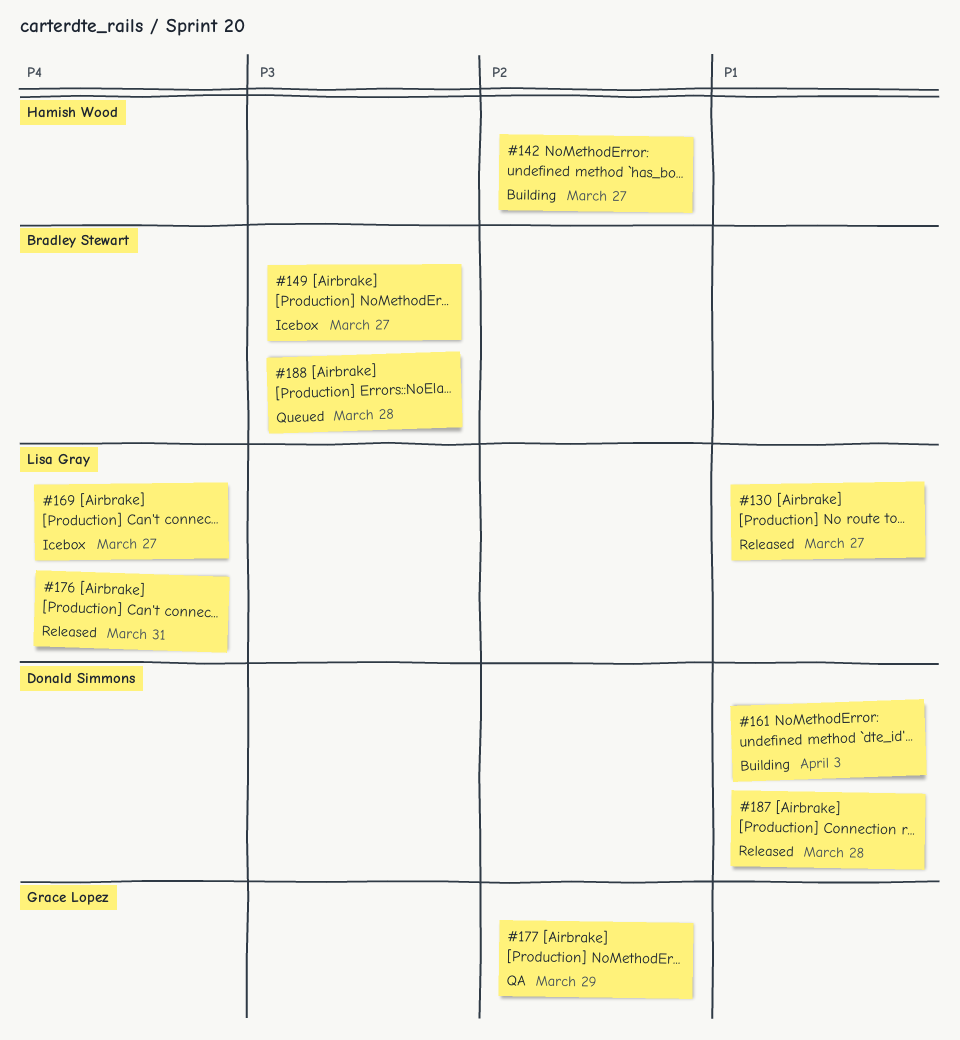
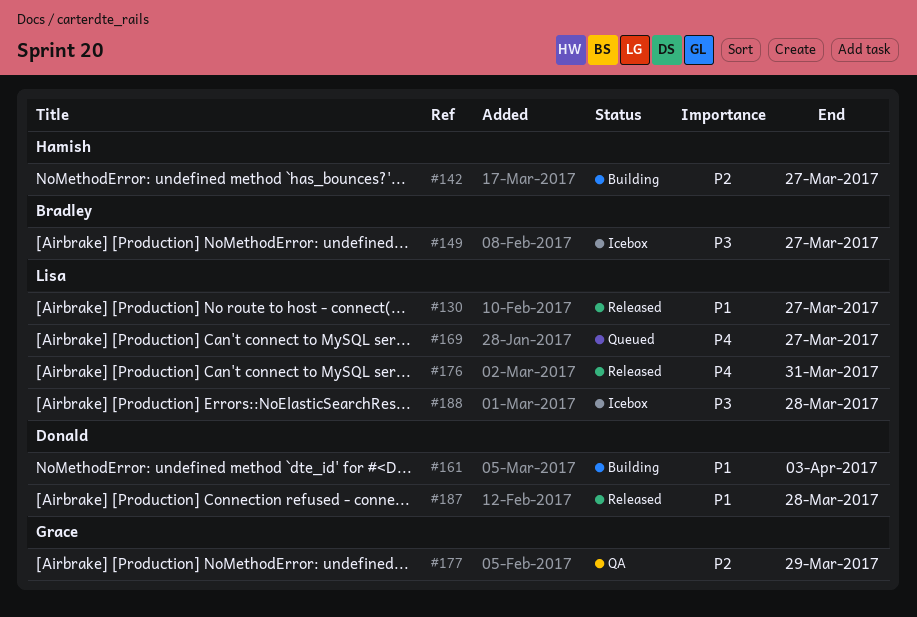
#169, status: Icebox -> Queued
#188, status: Queued -> Icebox
#188, owner: Bradley Stewart -> Lisa Gray

